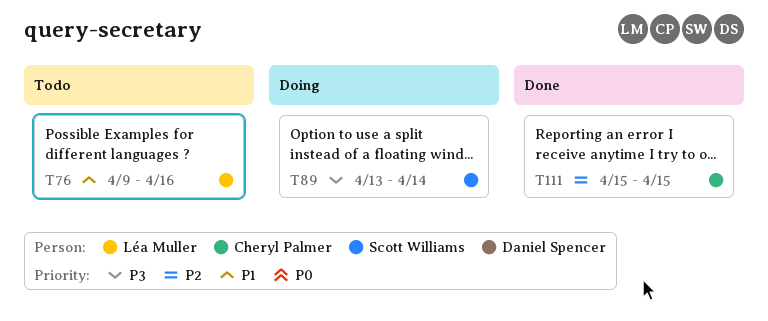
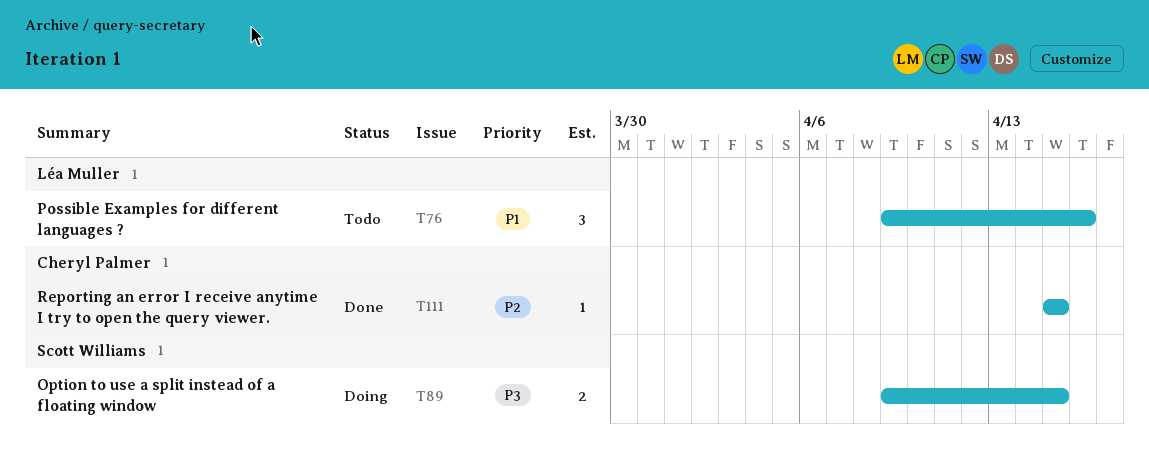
T89, start: Apr 13 -> Apr 9
T89, due: Apr 14 -> Apr 15

